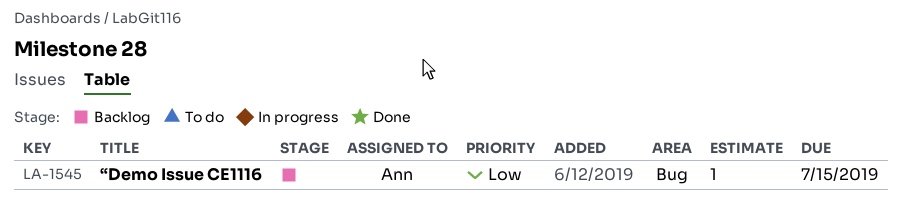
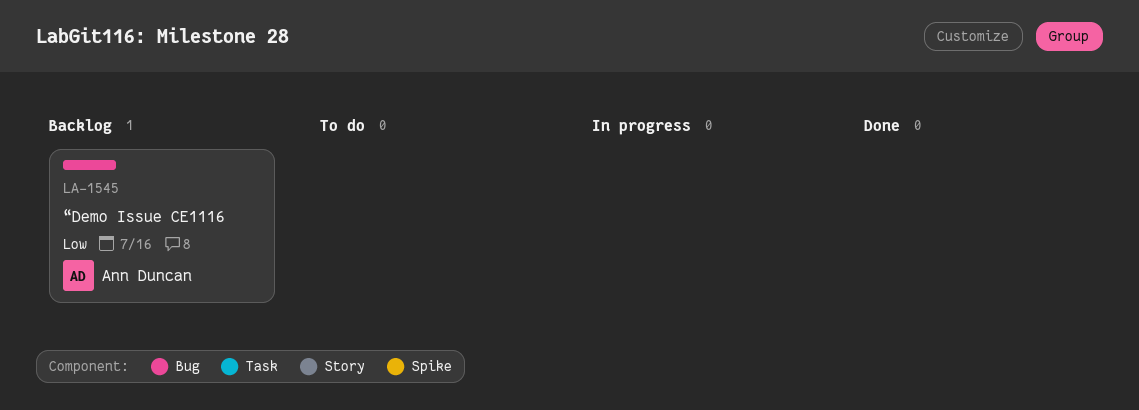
LA-1545, due: Jul 15 -> Jul 16

